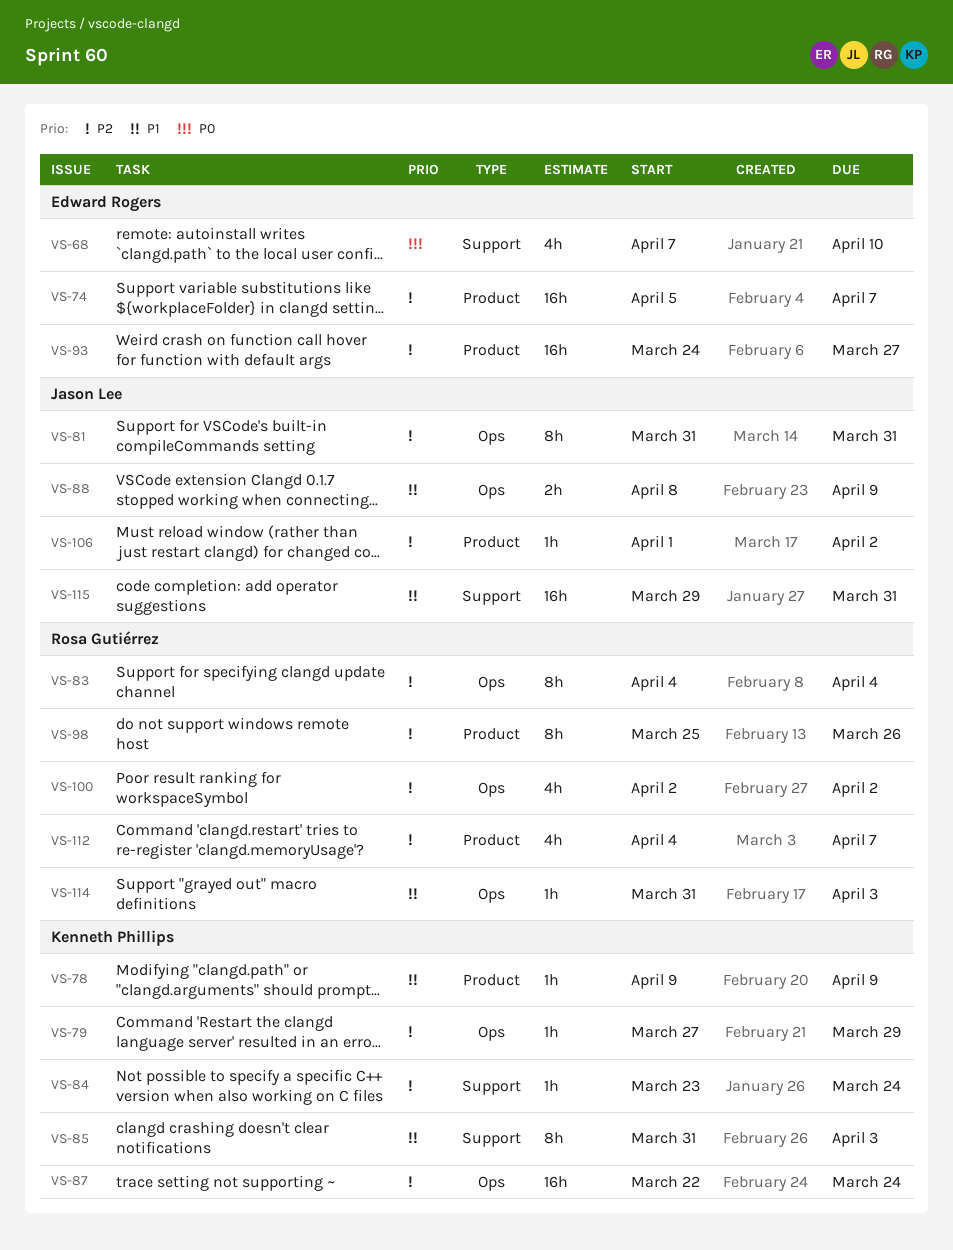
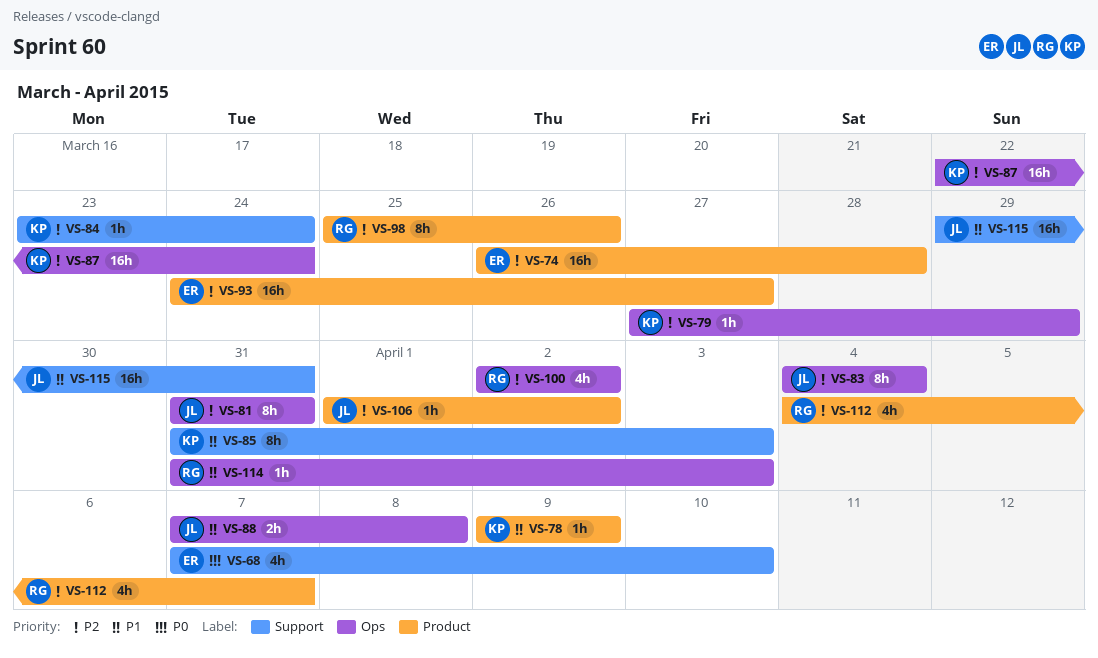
VS-74, start: Apr 5 -> Mar 26
VS-74, due: Apr 7 -> Mar 28
VS-83, owner: Rosa Gutiérrez -> Jason Lee
VS-88, start: Apr 8 -> Apr 7
VS-88, due: Apr 9 -> Apr 8

